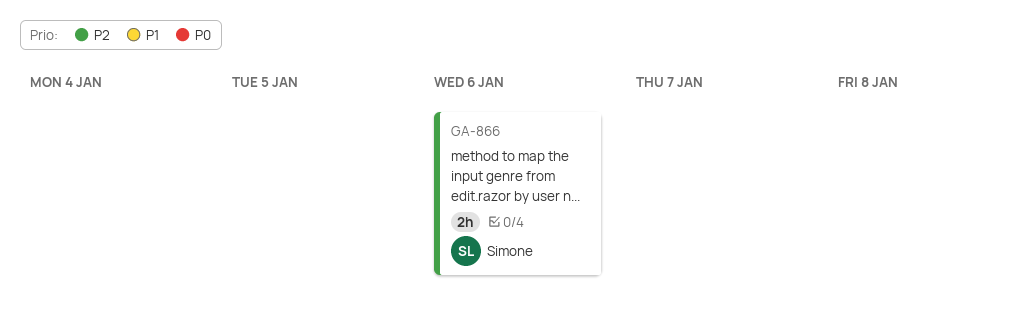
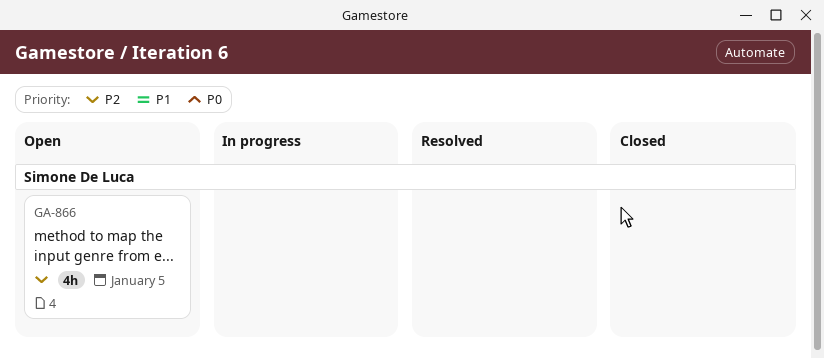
GA-866, estimate: 2h -> 4h
GA-866, due: Jan 6 -> Jan 5

